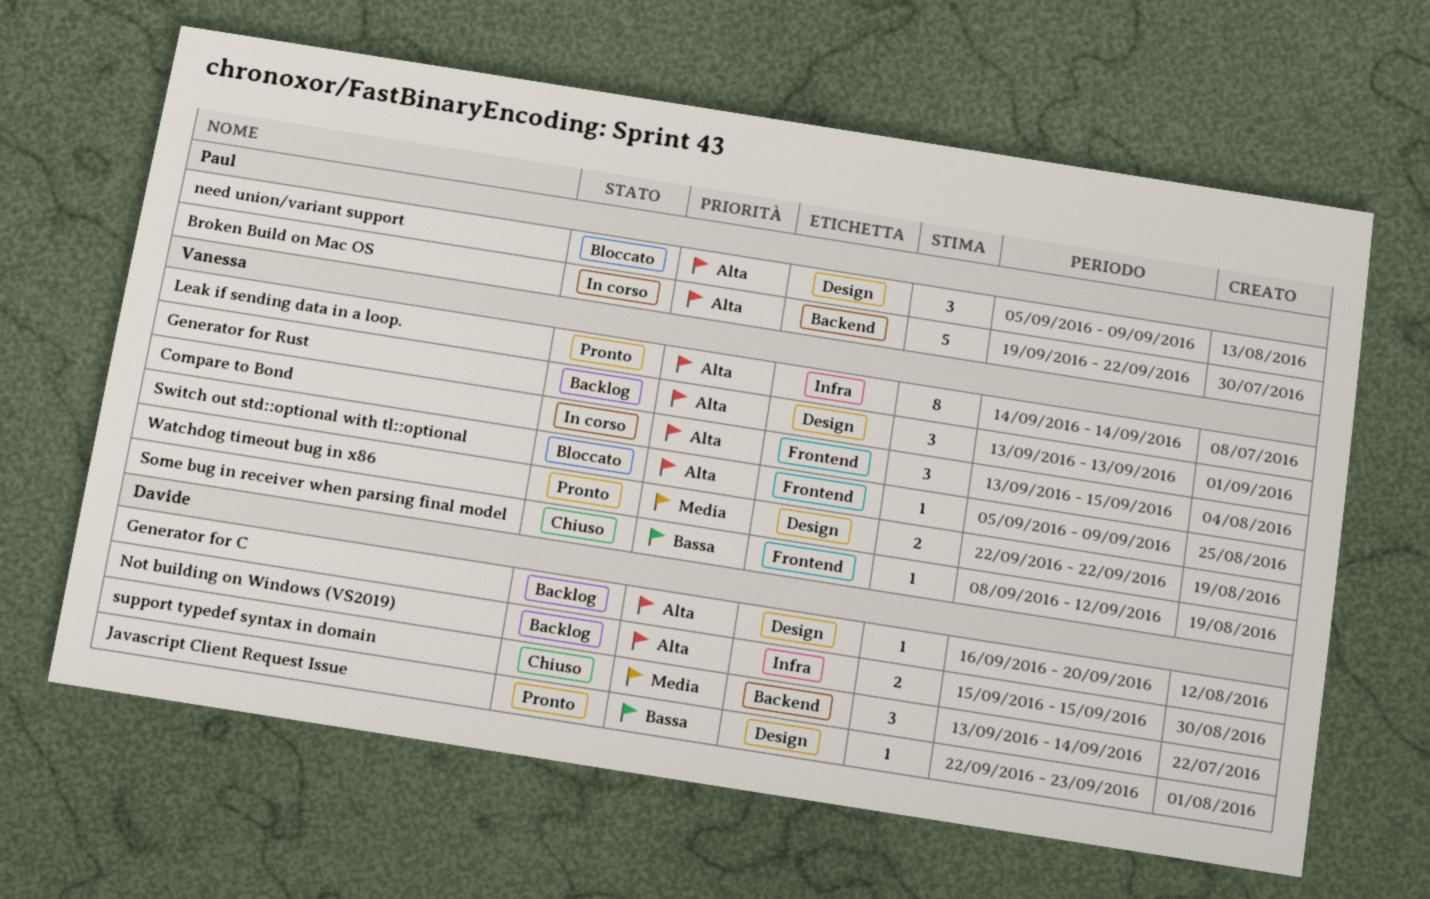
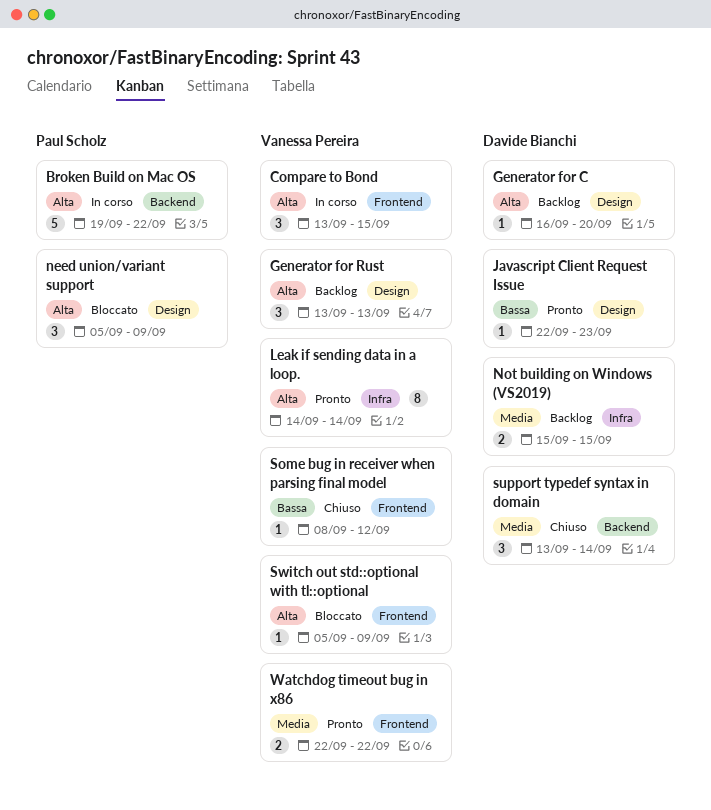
Not building on Windows (VS2019), priority: Alta -> Media
Watchdog timeout bug in x86, label: Design -> Frontend

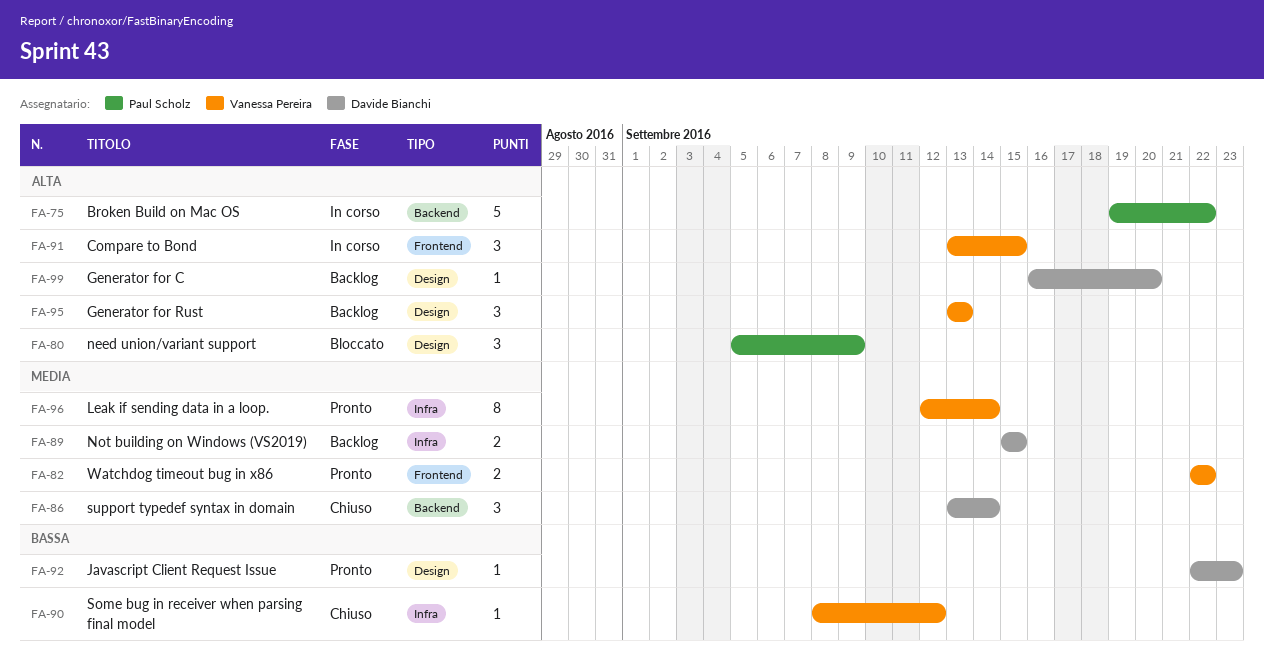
Leak if sending data in a loop., priority: Alta -> Media
Leak if sending data in a loop., start: Sep 14 -> Sep 12
Some bug in receiver when parsing final model, label: Frontend -> Infra
Switch out std::optional with tl::optional: present -> none

